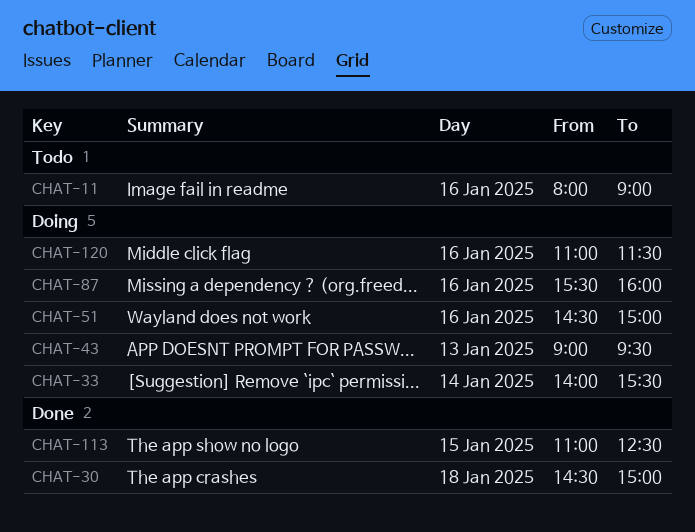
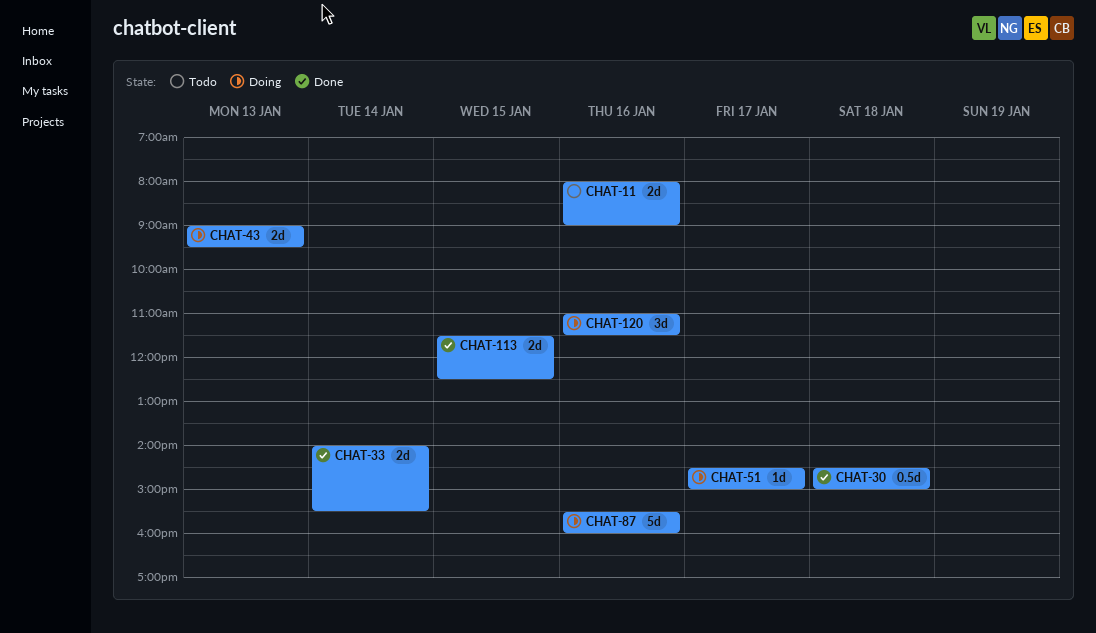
CHAT-33, status: Doing -> Done
CHAT-51, day: Jan 16 -> Jan 17
CHAT-113, begins: 11:00 -> 11:30

